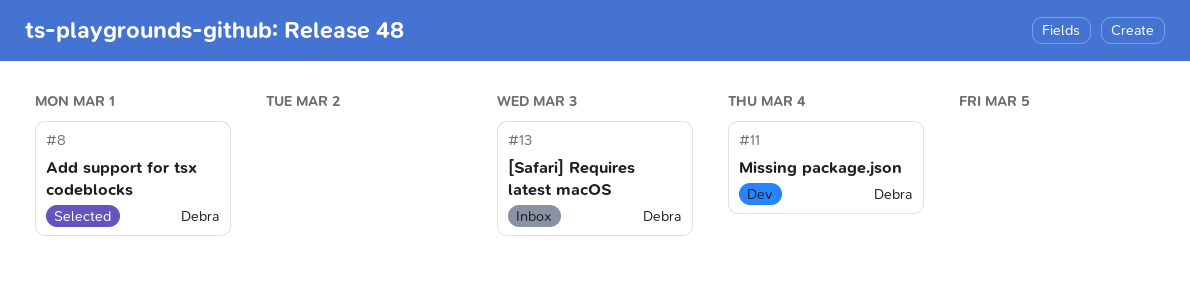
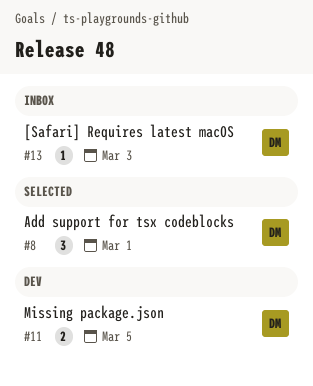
#11, due: Mar 4 -> Mar 5

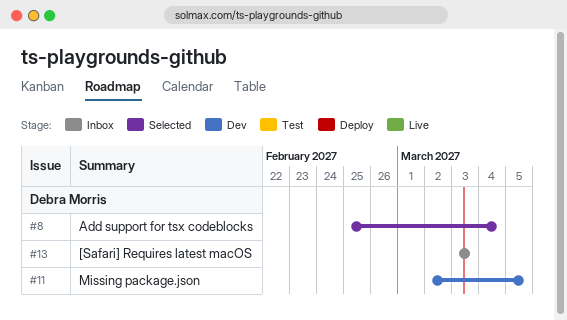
#8, due: Mar 1 -> Mar 4

